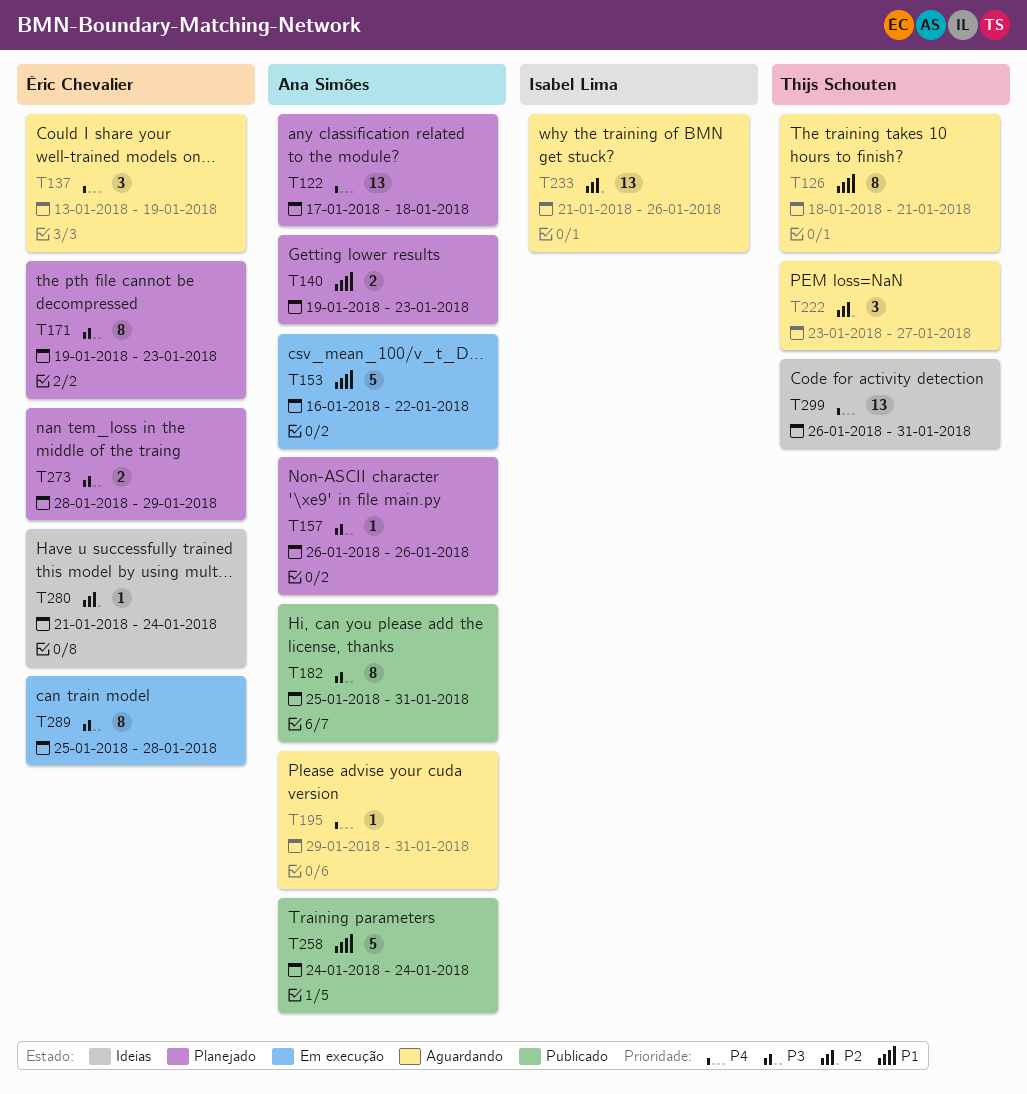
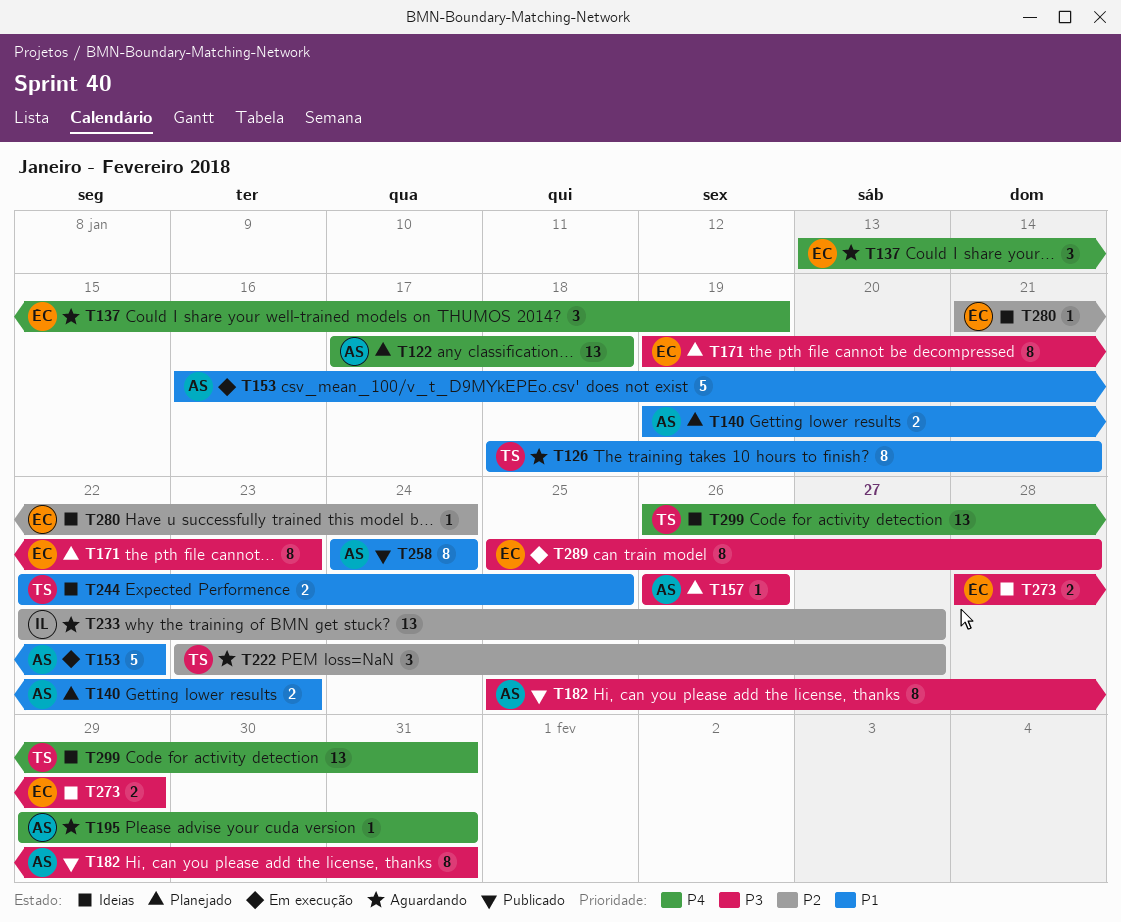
T233, start: Jan 21 -> Jan 22
T233, due: Jan 26 -> Jan 27
T244: none -> present
T258, estimate: 5 -> 8
T273, status: Planejado -> Ideias

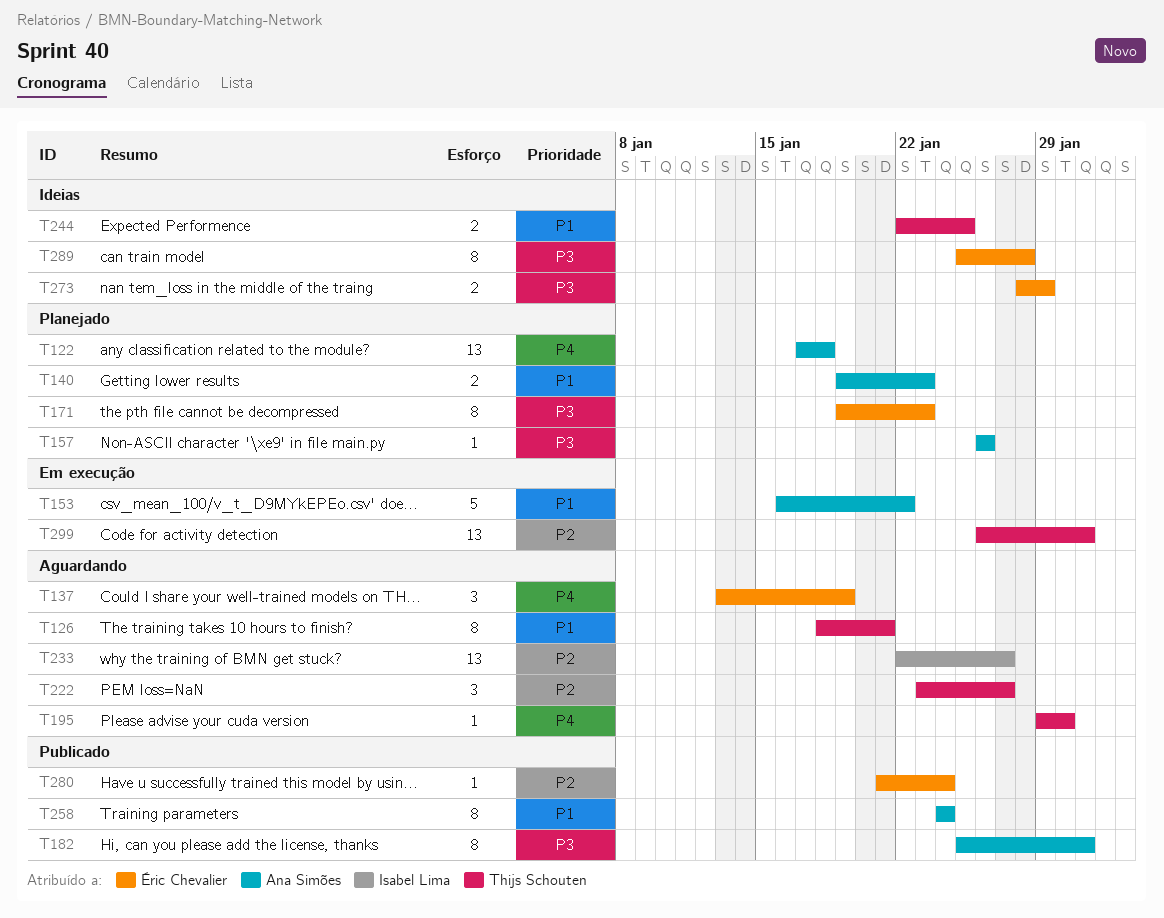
T195, owner: Ana Simões -> Thijs Schouten
T195, due: Jan 31 -> Jan 30
T280, status: Ideias -> Publicado
T289, status: Em execução -> Ideias
T299, status: Ideias -> Em execução
T299, priority: P4 -> P2

